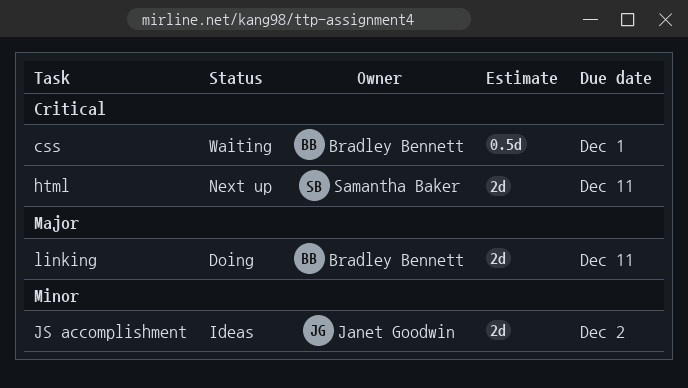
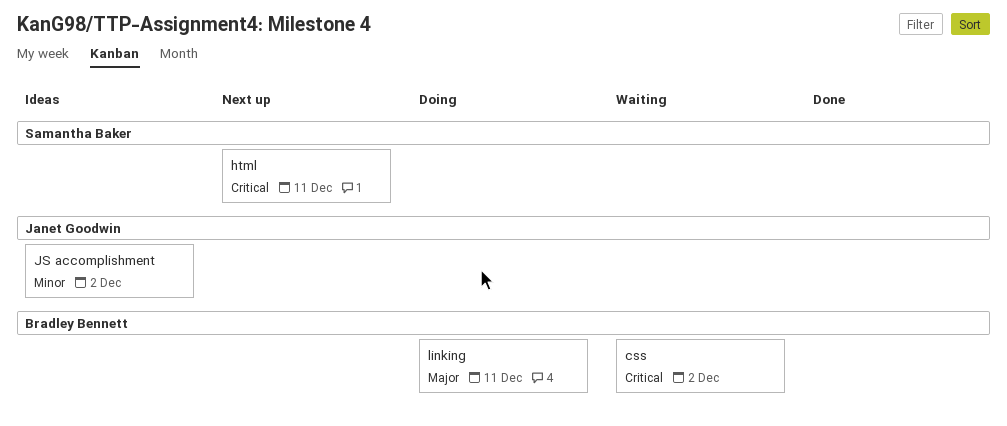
css, due: Dec 1 -> Dec 2

